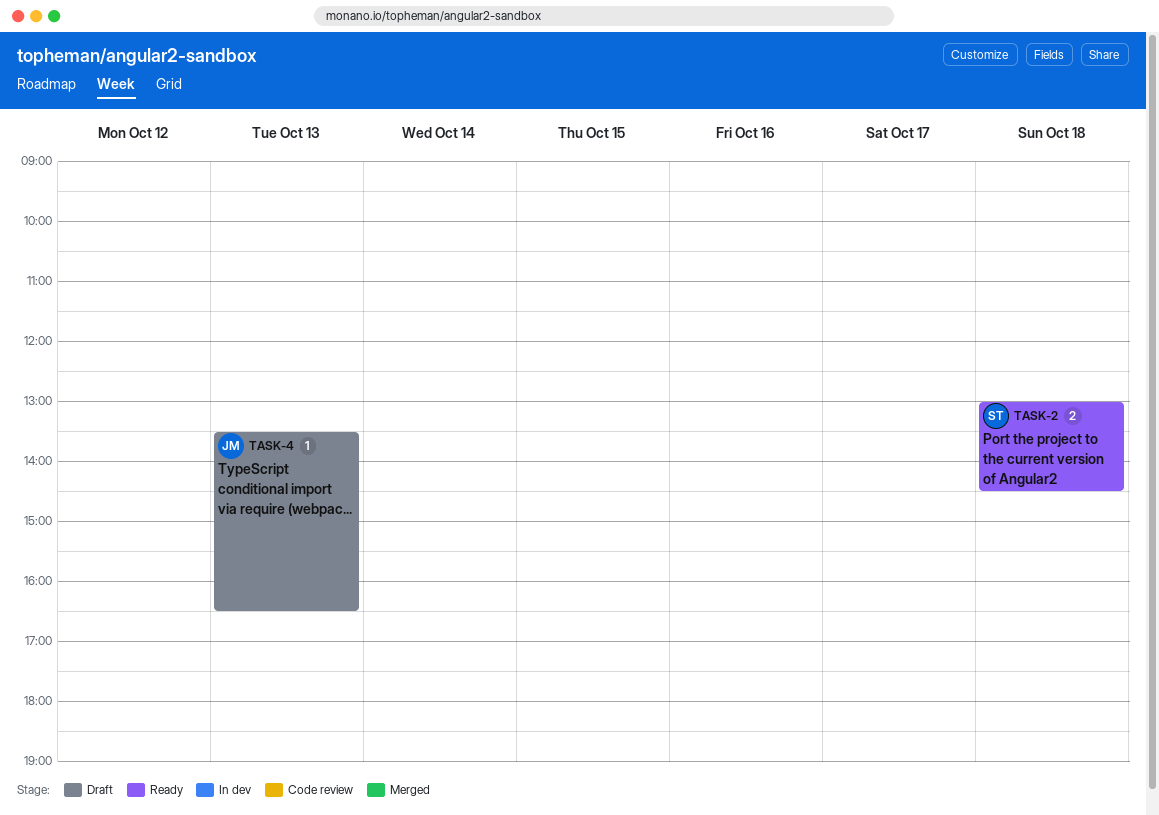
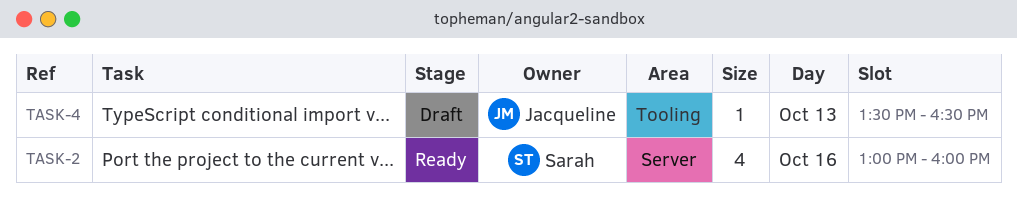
TASK-2, estimate: 2 -> 4
TASK-2, day: Oct 18 -> Oct 16
TASK-2, ends: 14:30 -> 16:00

